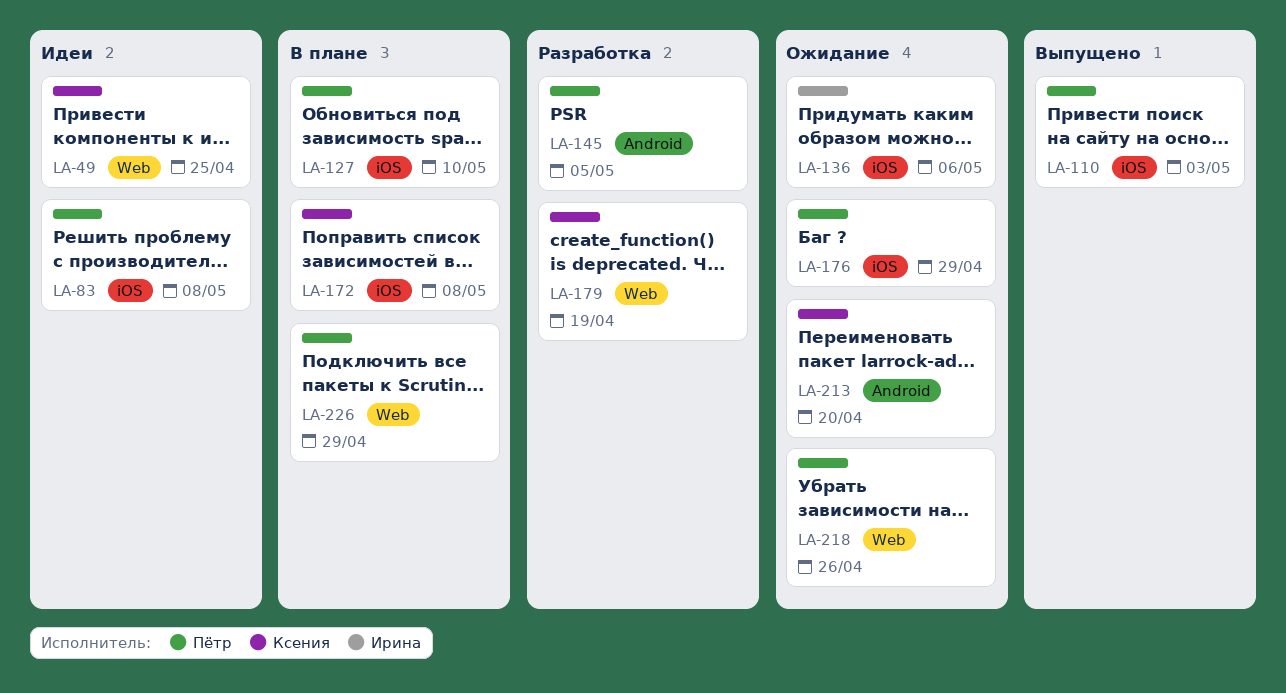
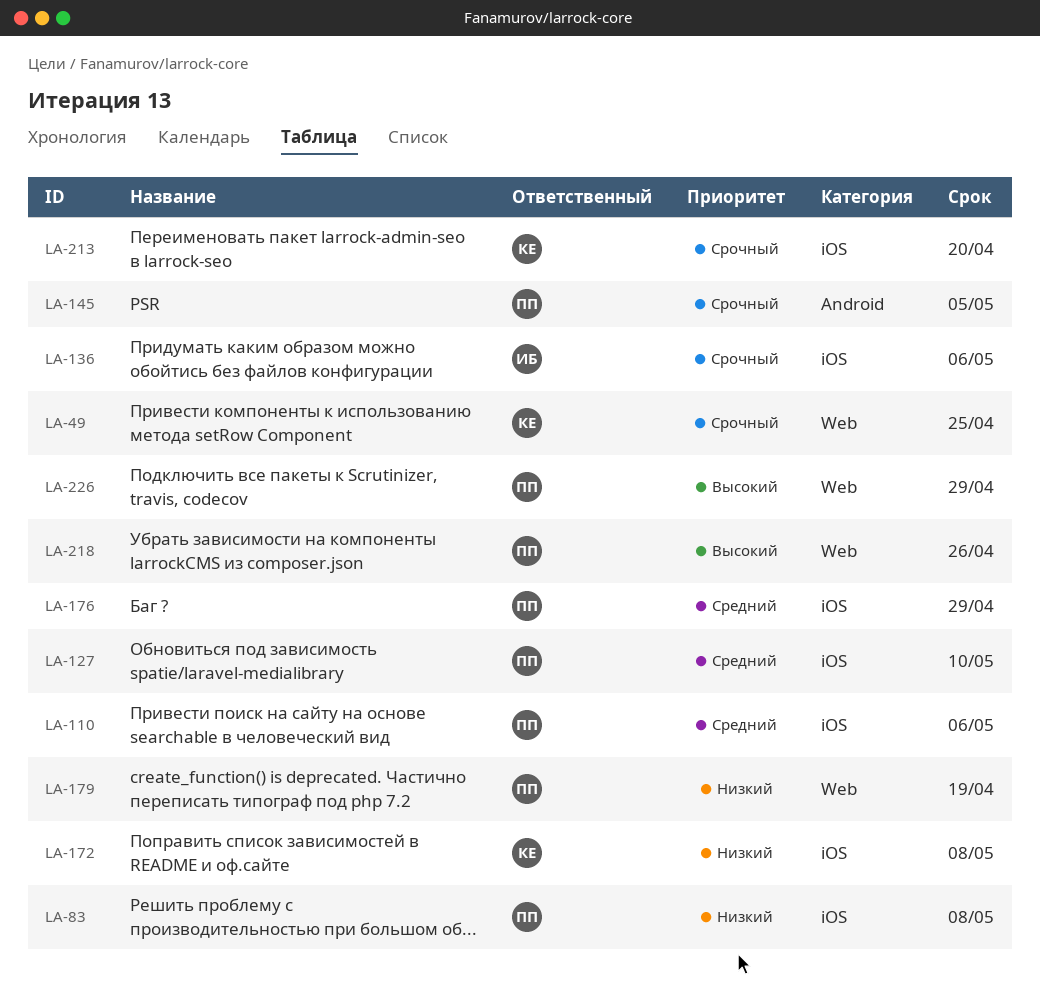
LA-110, due: May 3 -> May 6
LA-179, owner: Ксения -> Пётр
LA-213, label: Android -> iOS

